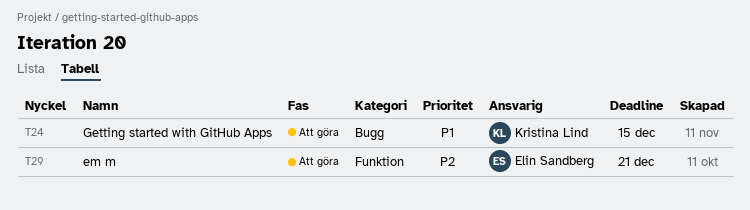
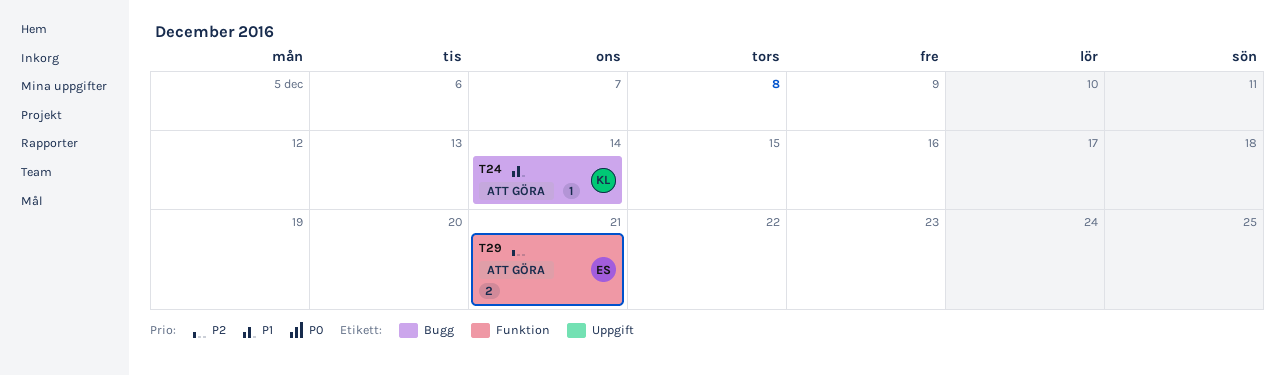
T24, due: Dec 15 -> Dec 14

